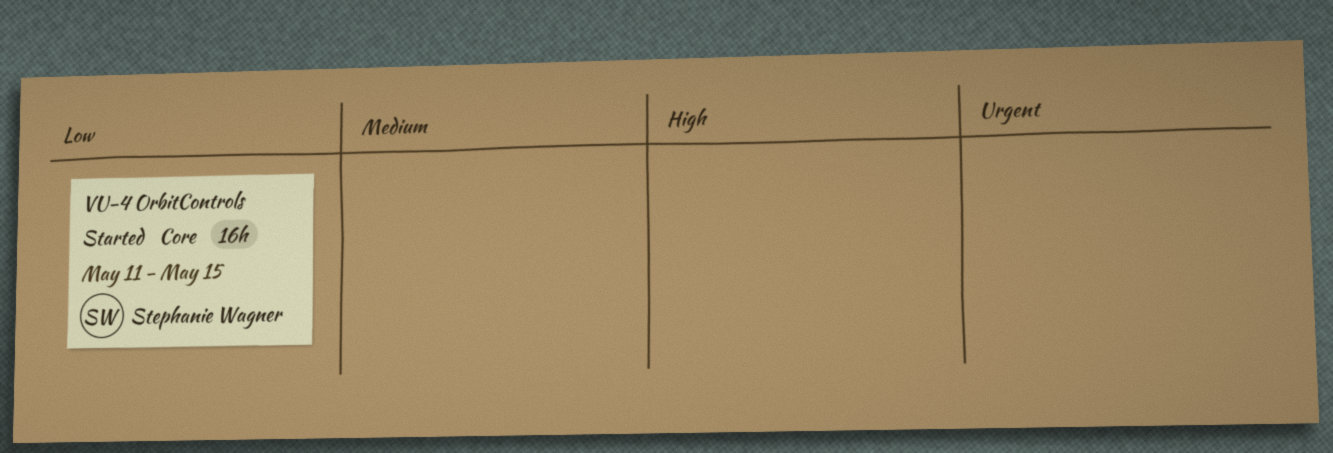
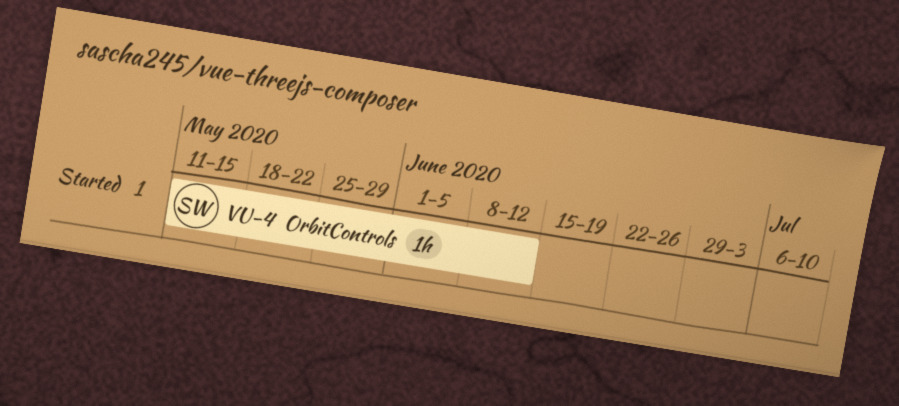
VU-4, estimate: 16h -> 1h
VU-4, due: May 15 -> Jun 12

